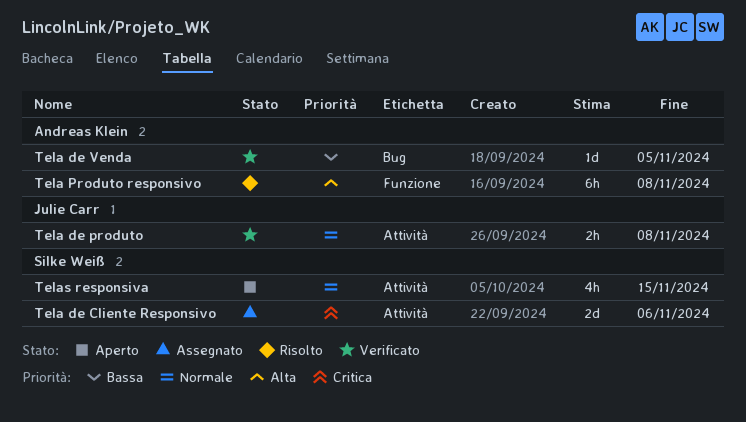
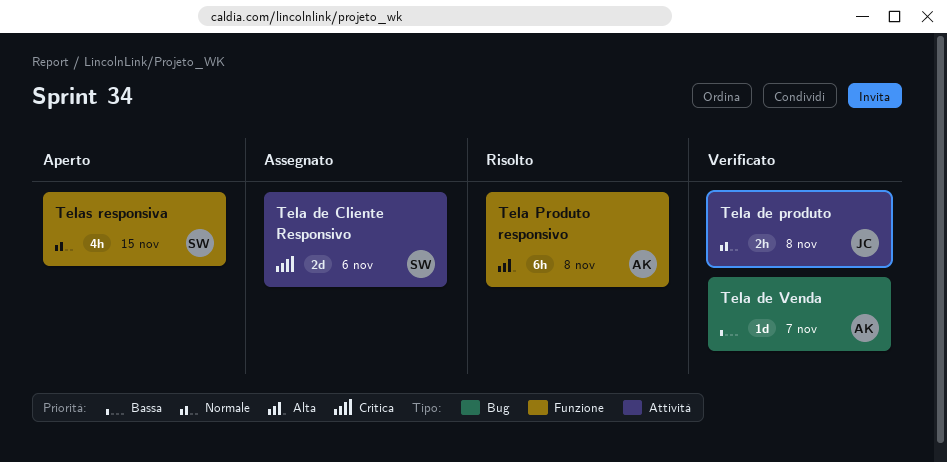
Tela de Venda, due: Nov 5 -> Nov 7
Telas responsiva, label: Attività -> Funzione

